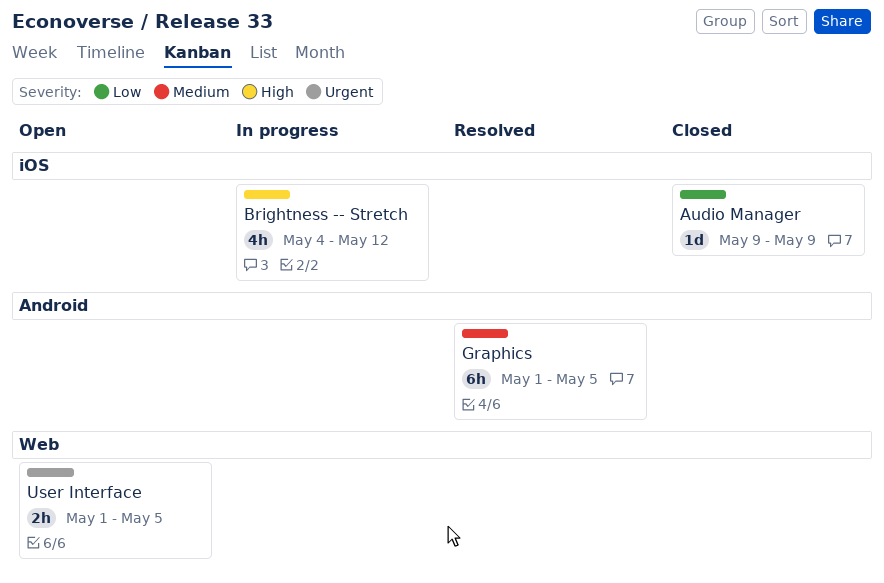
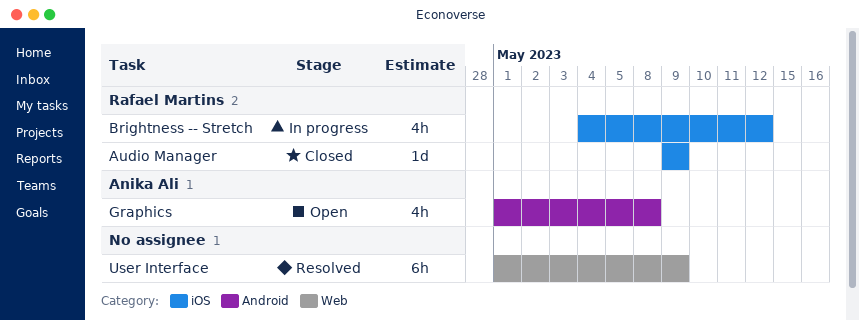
Graphics, status: Resolved -> Open
Graphics, estimate: 6h -> 4h
Graphics, due: May 5 -> May 8
User Interface, status: Open -> Resolved
User Interface, estimate: 2h -> 6h
User Interface, due: May 5 -> May 9

